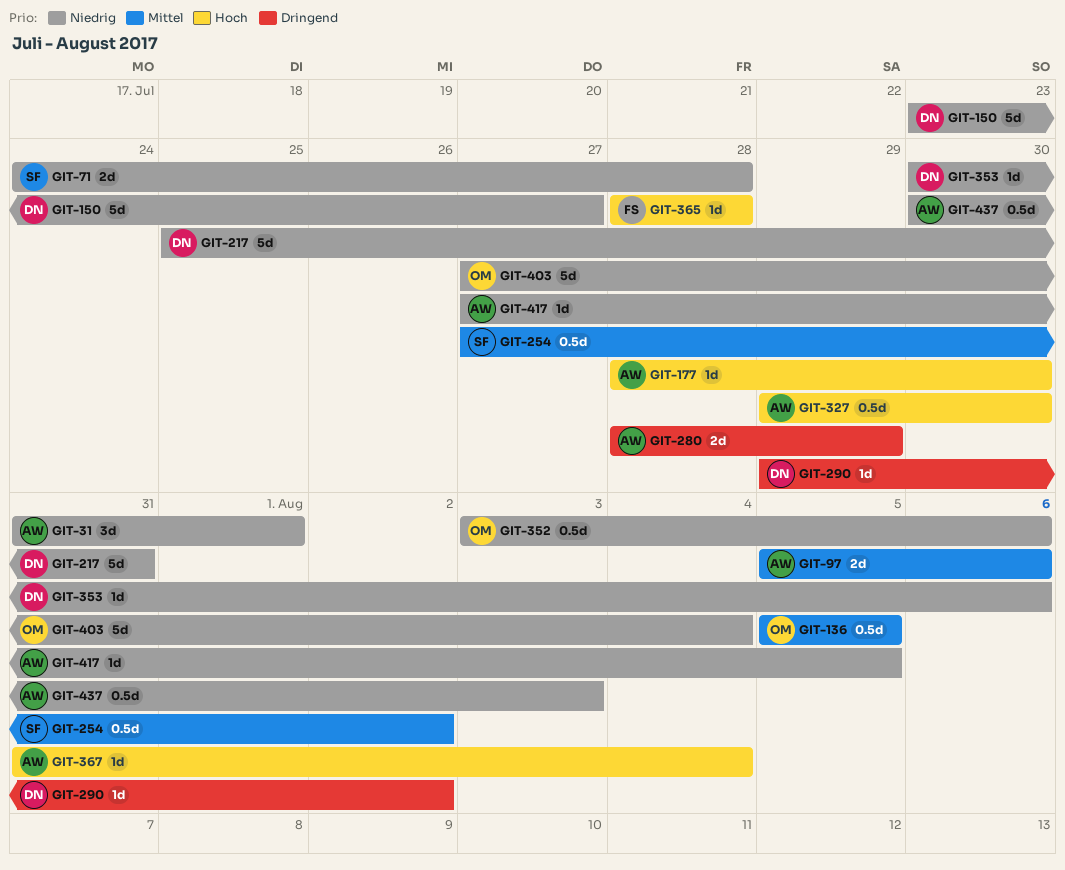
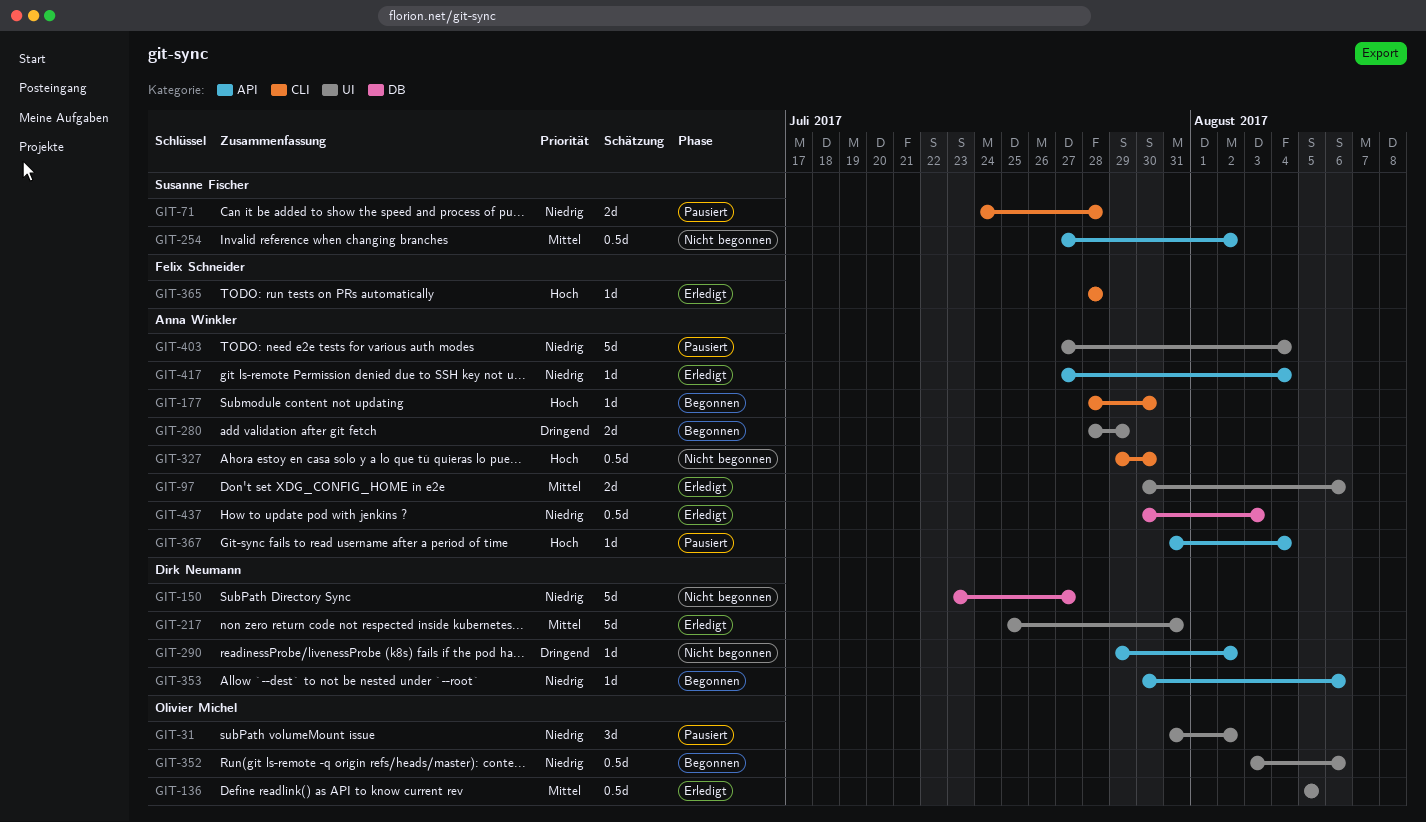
GIT-31, owner: Anna Winkler -> Olivier Michel
GIT-31, due: Aug 1 -> Aug 2
GIT-97, start: Aug 5 -> Jul 30
GIT-217, priority: Niedrig -> Mittel
GIT-403, owner: Olivier Michel -> Anna Winkler
GIT-417, due: Aug 5 -> Aug 4

